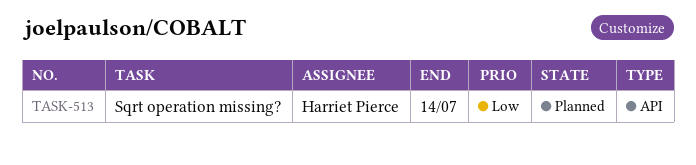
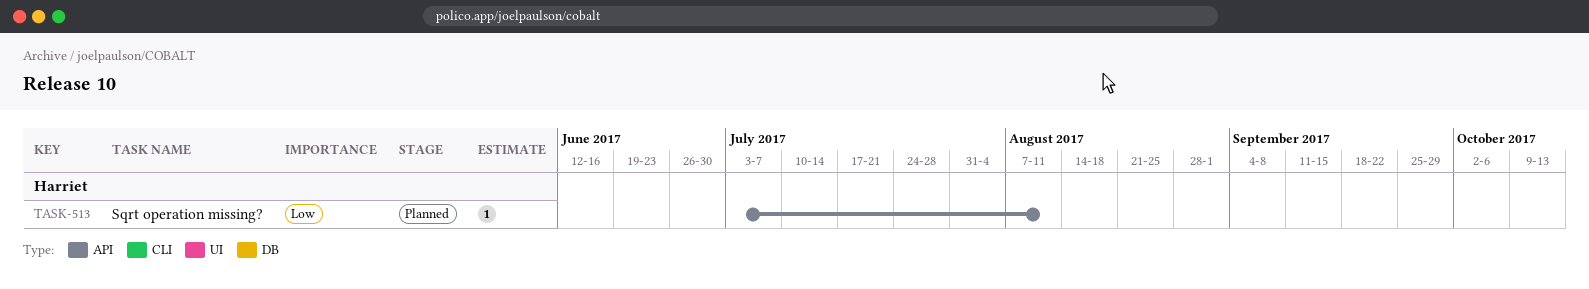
TASK-513, due: Jul 14 -> Aug 11

